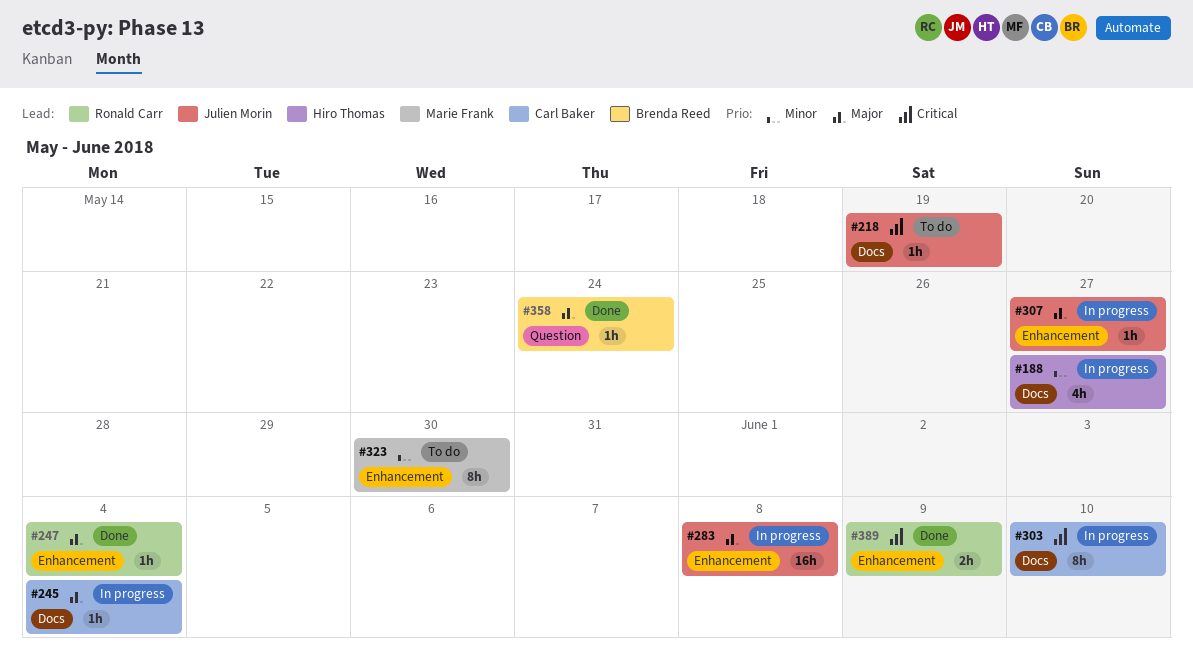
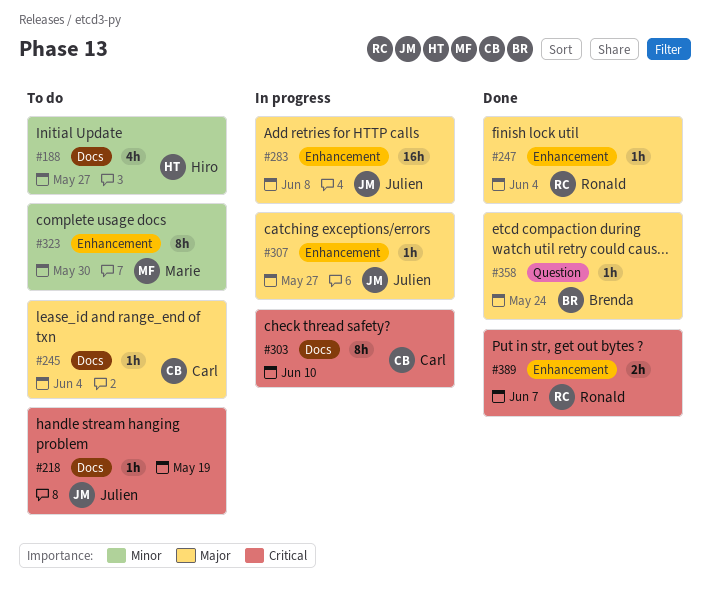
#188, status: In progress -> To do
#245, status: In progress -> To do
#389, due: Jun 9 -> Jun 7

